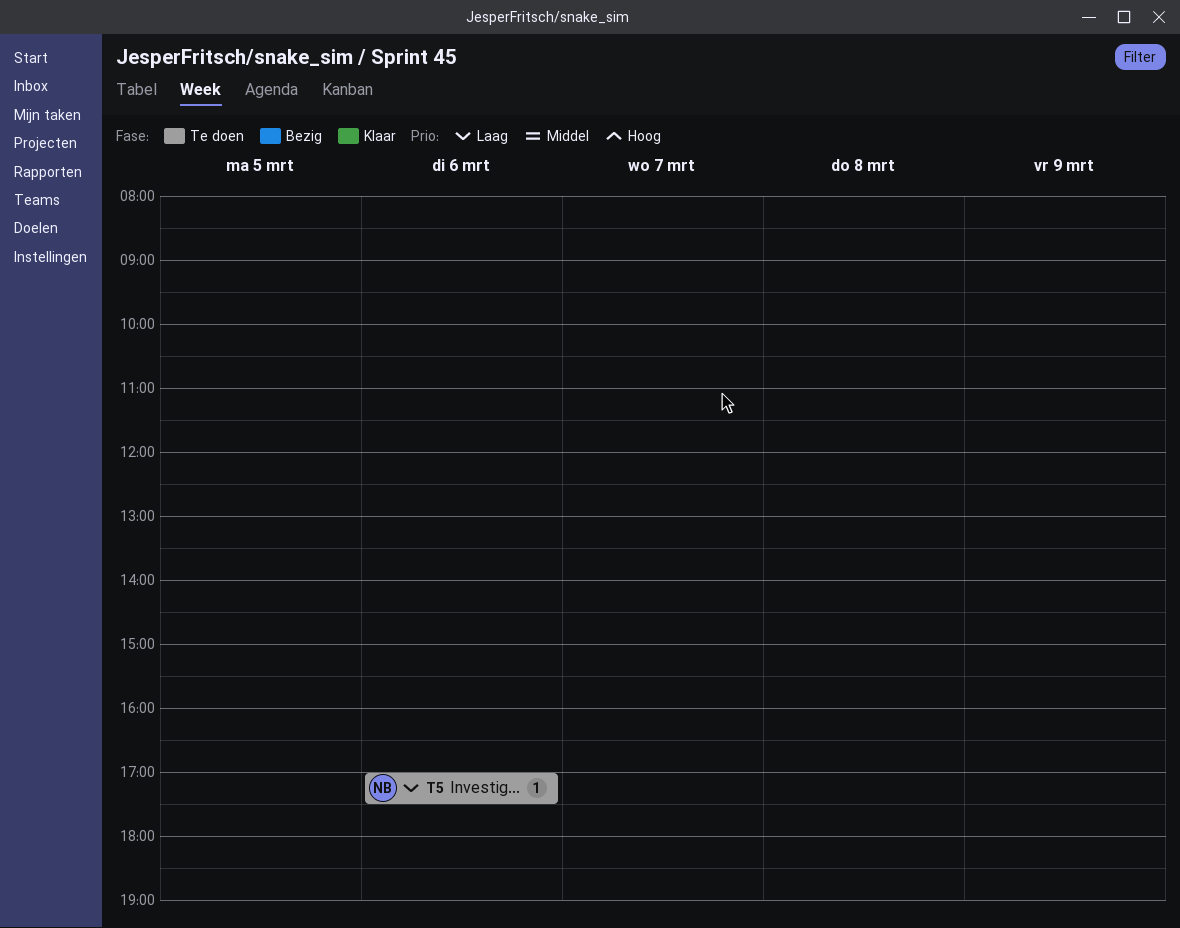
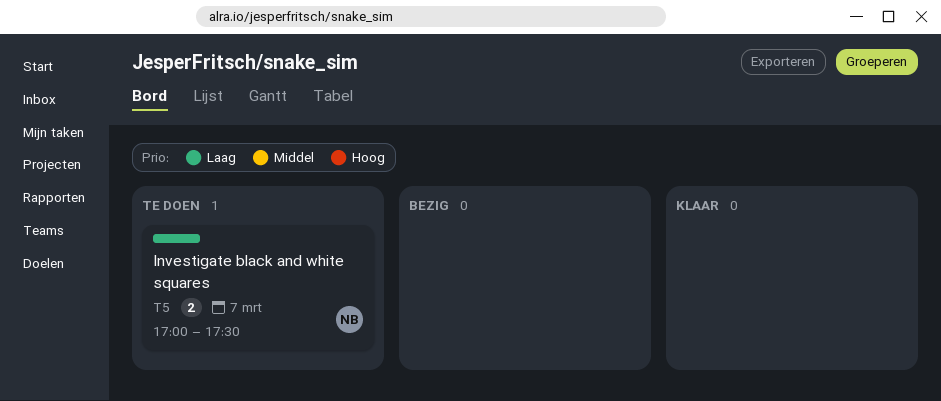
T5, estimate: 1 -> 2
T5, day: Mar 6 -> Mar 7

